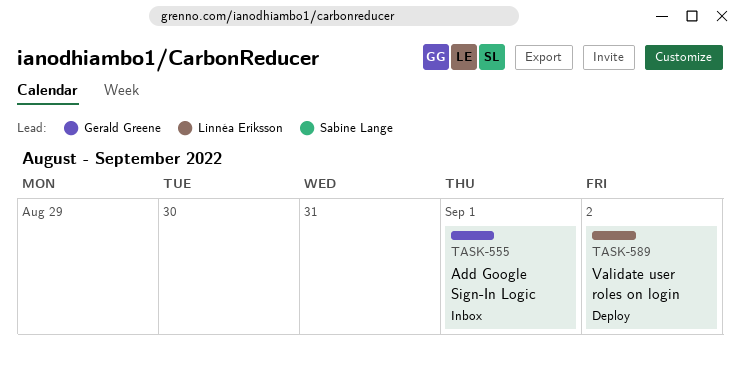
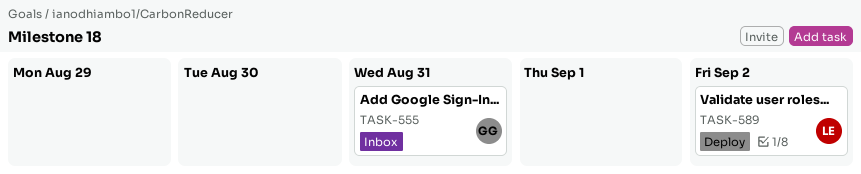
TASK-555, due: Sep 1 -> Aug 31

